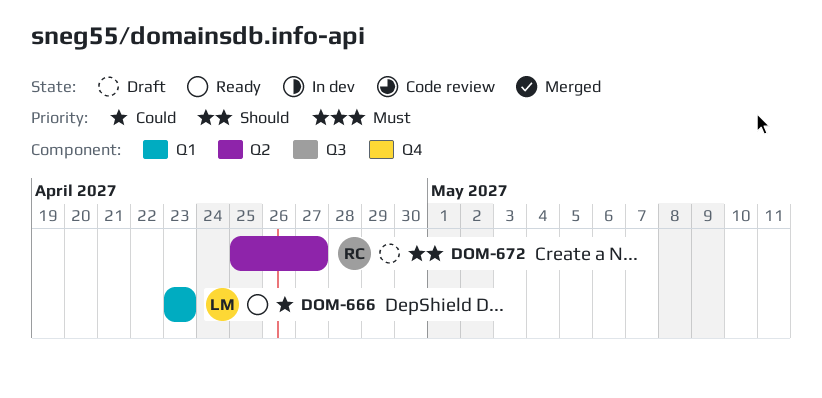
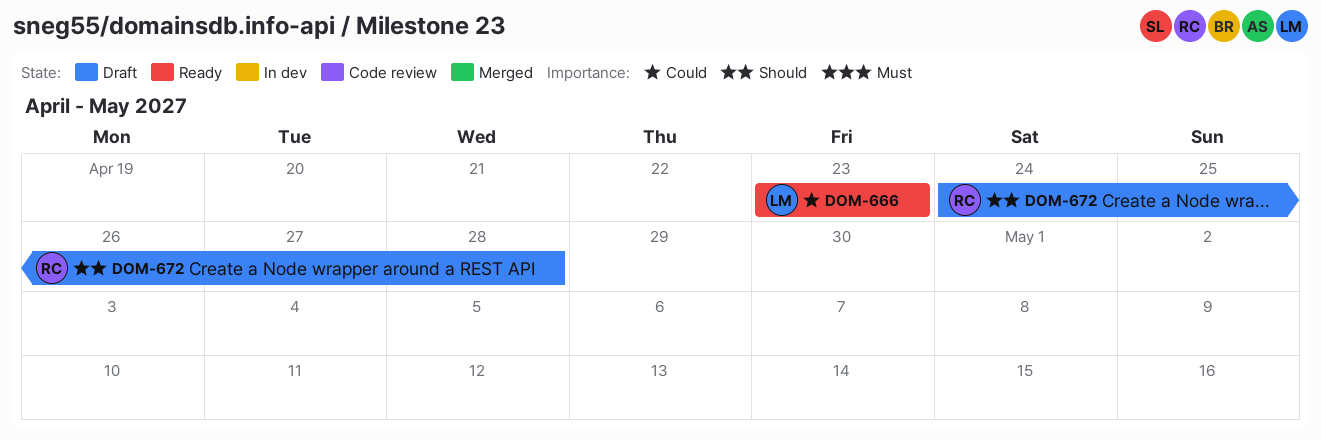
DOM-672, start: Apr 25 -> Apr 24
DOM-672, due: Apr 27 -> Apr 28

